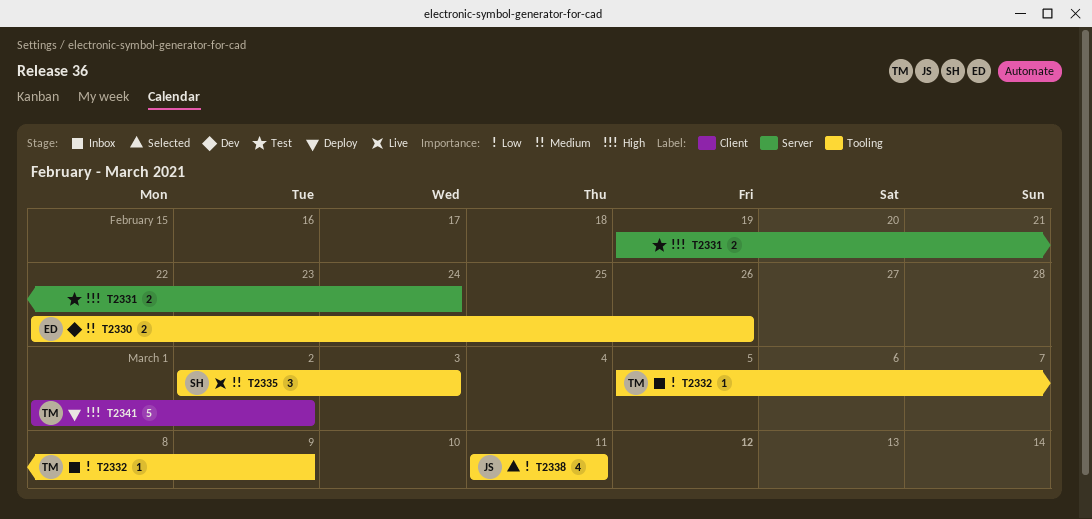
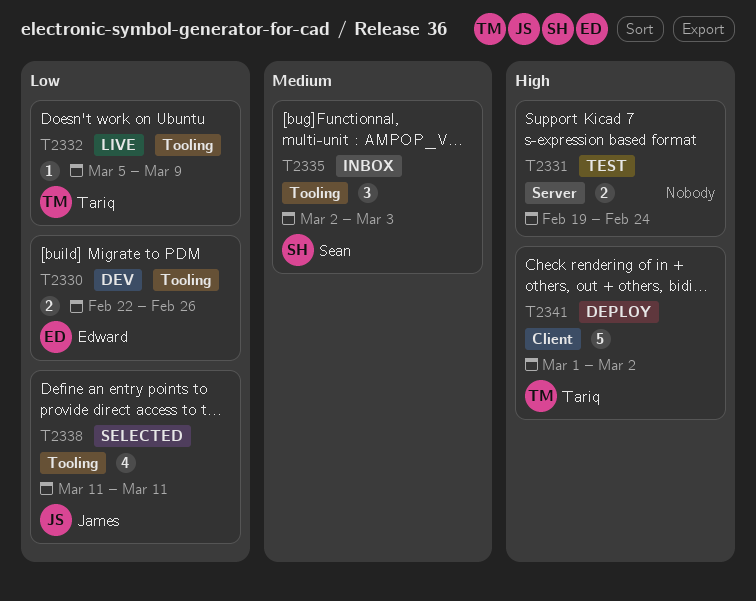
T2330, priority: Medium -> Low
T2332, status: Inbox -> Live
T2335, status: Live -> Inbox

